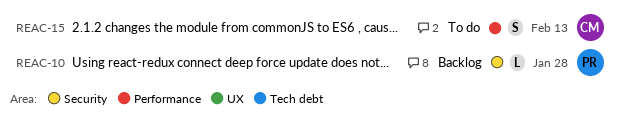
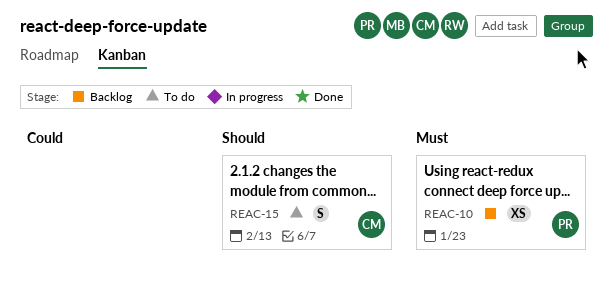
REAC-10, estimate: L -> XS
REAC-10, due: Jan 28 -> Jan 23

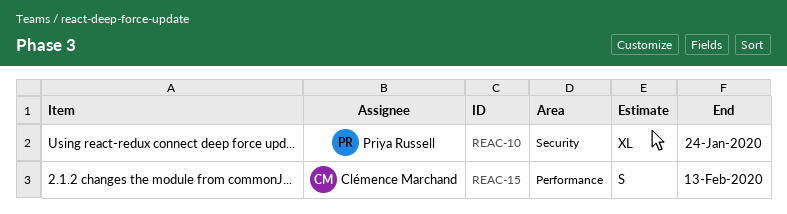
REAC-10, estimate: XS -> XL
REAC-10, due: Jan 23 -> Jan 24

